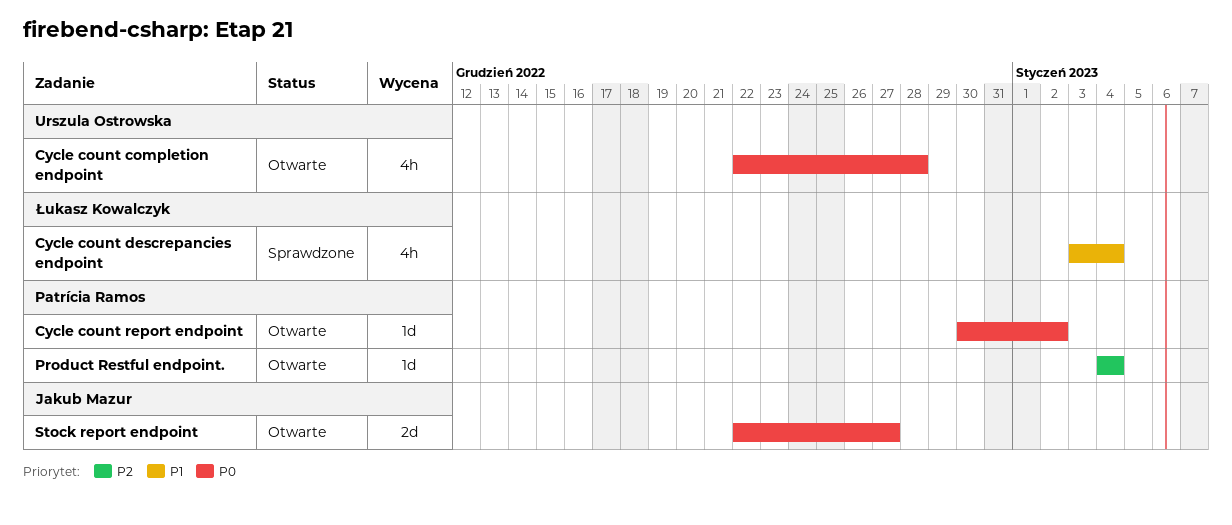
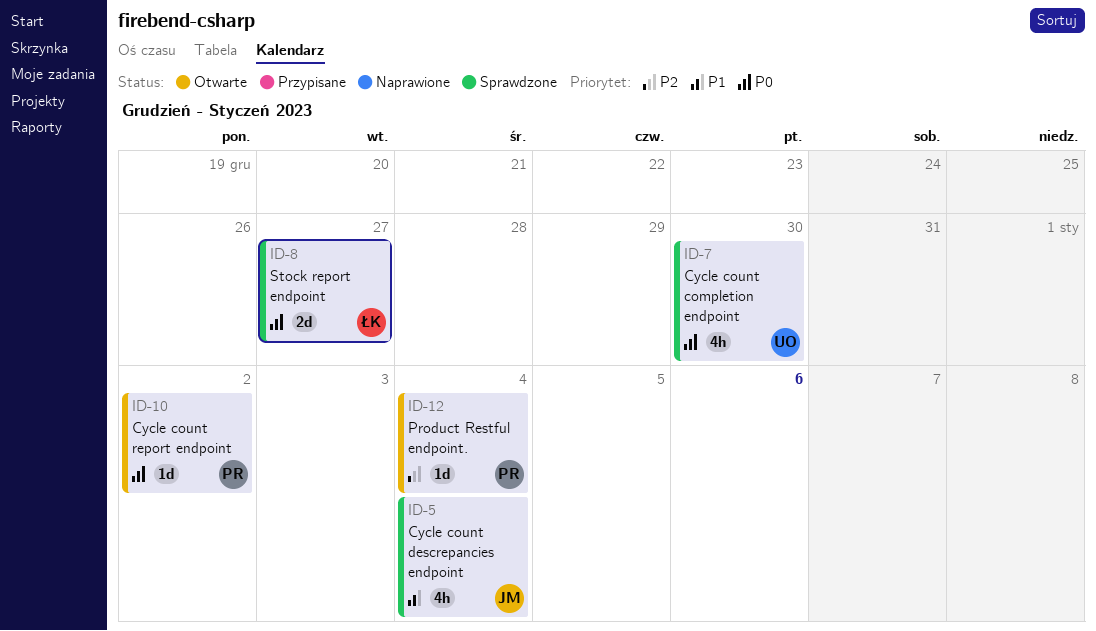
Cycle count completion endpoint, status: Otwarte -> Sprawdzone
Cycle count completion endpoint, due: Dec 28 -> Dec 30
Cycle count descrepancies endpoint, owner: Łukasz Kowalczyk -> Jakub Mazur
Stock report endpoint, status: Otwarte -> Sprawdzone
Stock report endpoint, owner: Jakub Mazur -> Łukasz Kowalczyk

